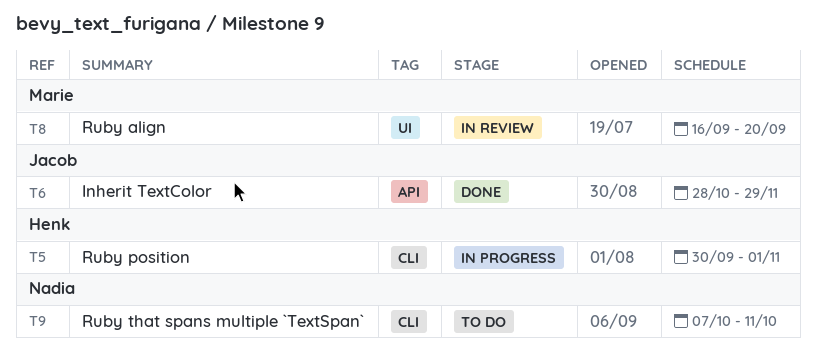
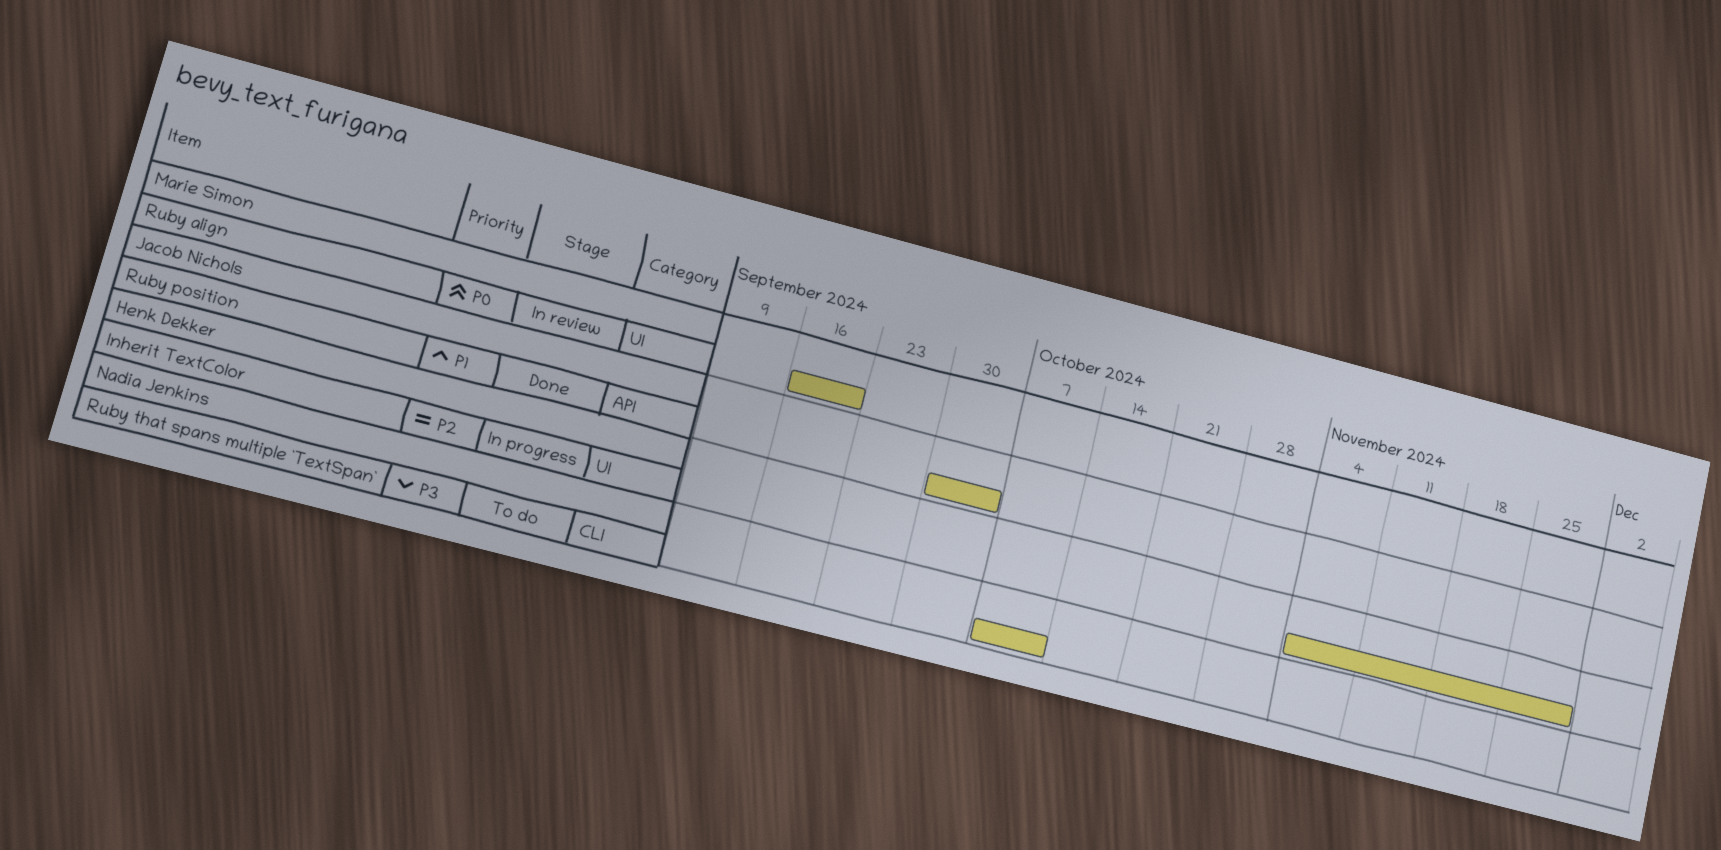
Inherit TextColor, status: Done -> In progress
Inherit TextColor, owner: Jacob Nichols -> Henk Dekker
Inherit TextColor, label: API -> UI
Inherit TextColor, start: Oct 28 -> Nov 4
Ruby position, status: In progress -> Done
Ruby position, owner: Henk Dekker -> Jacob Nichols
Ruby position, label: CLI -> API
Ruby position, due: Nov 1 -> Oct 4

